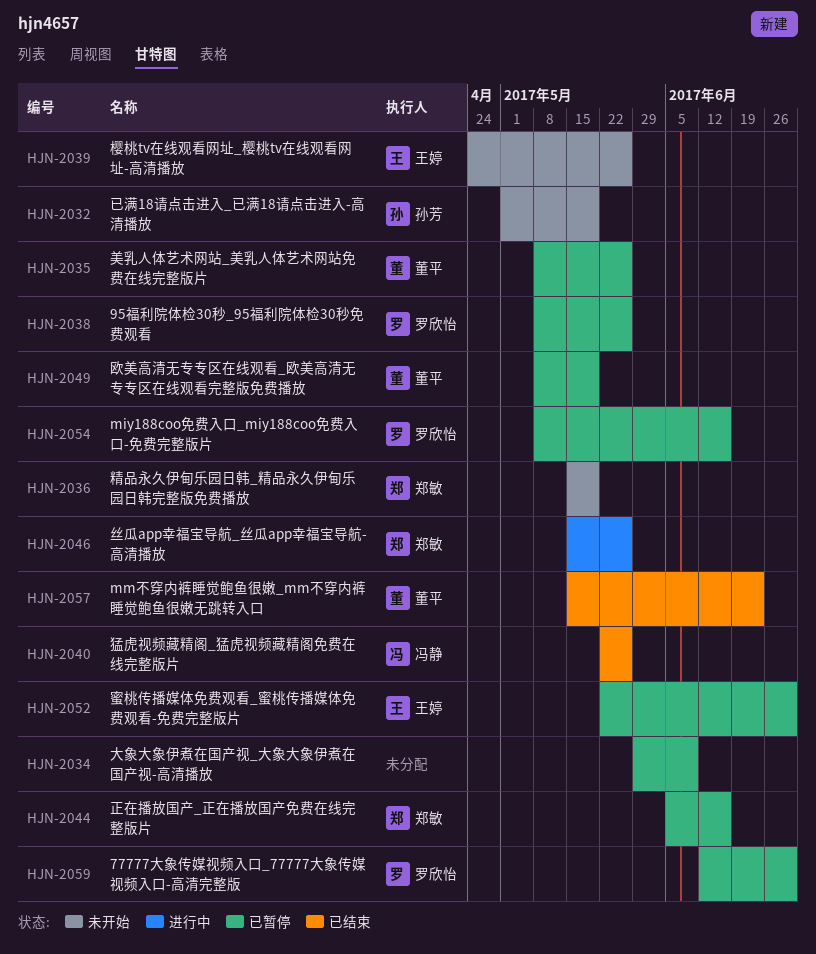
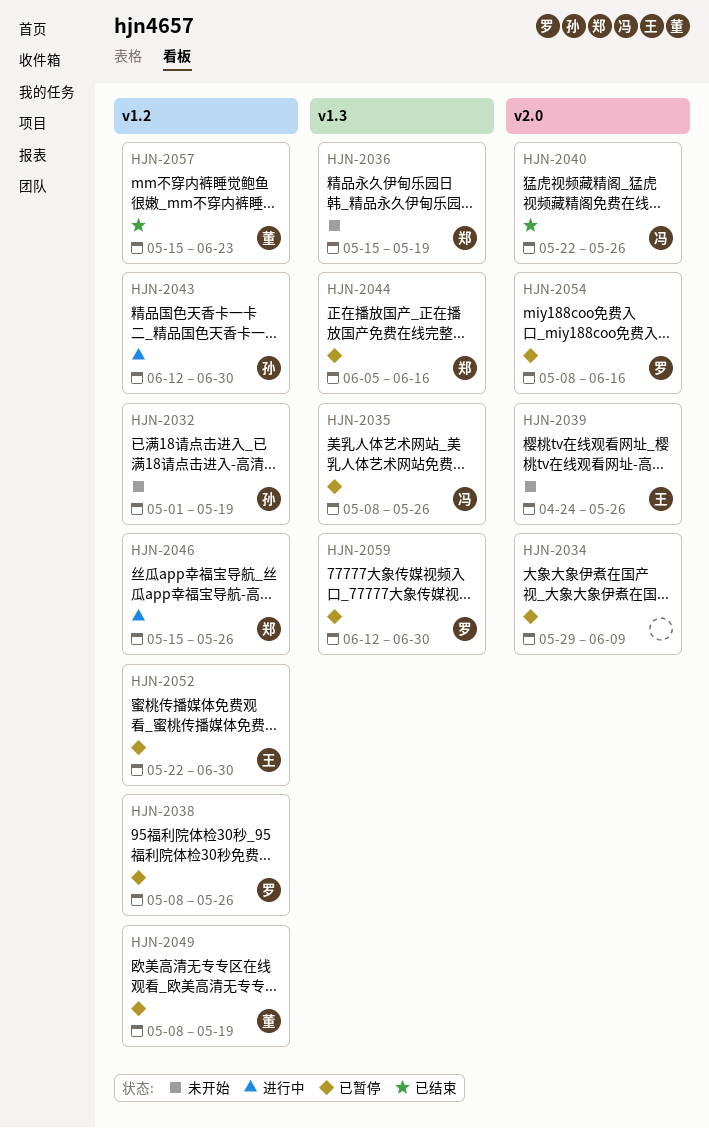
HJN-2035, owner: 董平 -> 冯静
HJN-2043: none -> present

